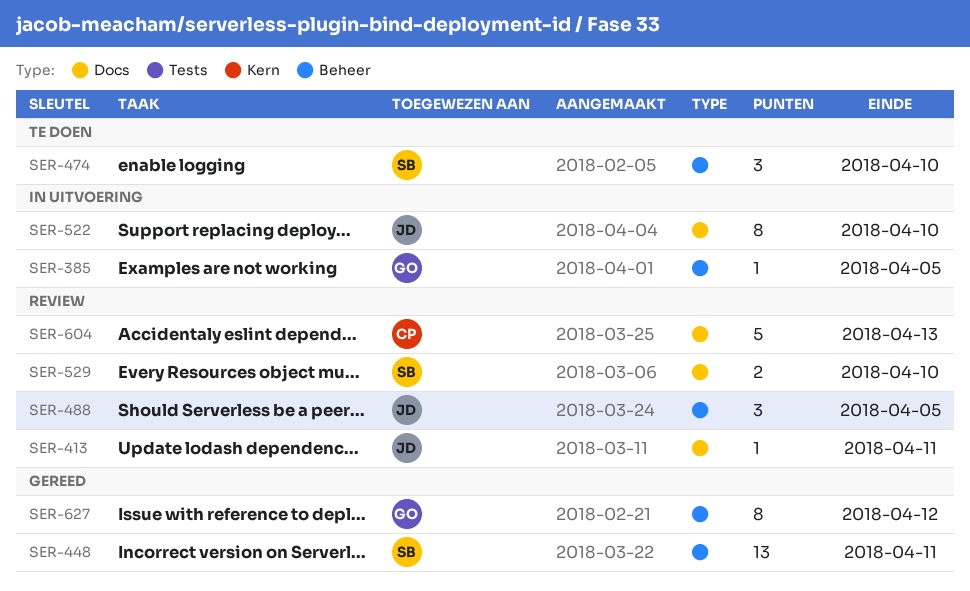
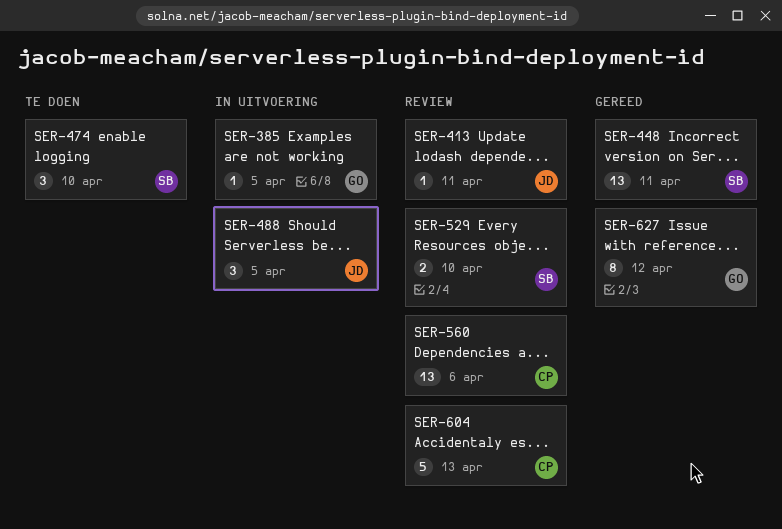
SER-488, status: Review -> In uitvoering
SER-522: present -> none
SER-560: none -> present

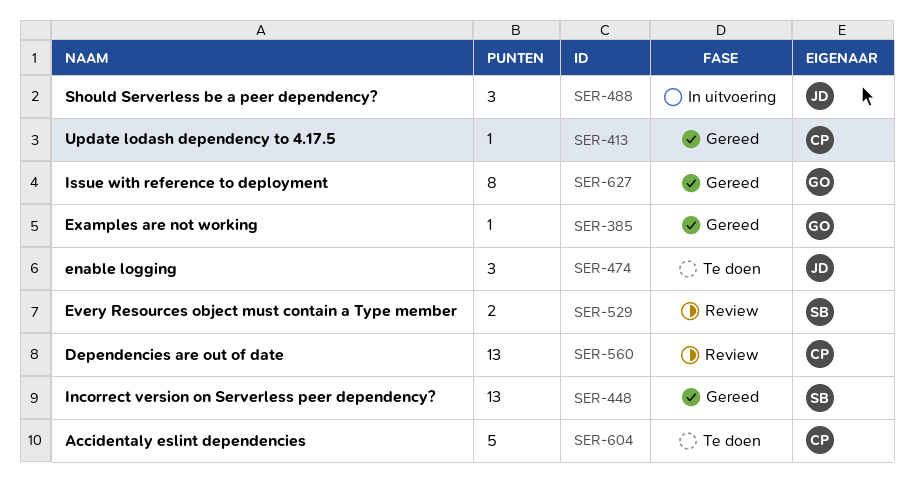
SER-385, status: In uitvoering -> Gereed
SER-413, status: Review -> Gereed
SER-413, owner: JD -> CP
SER-474, owner: SB -> JD
SER-604, status: Review -> Te doen

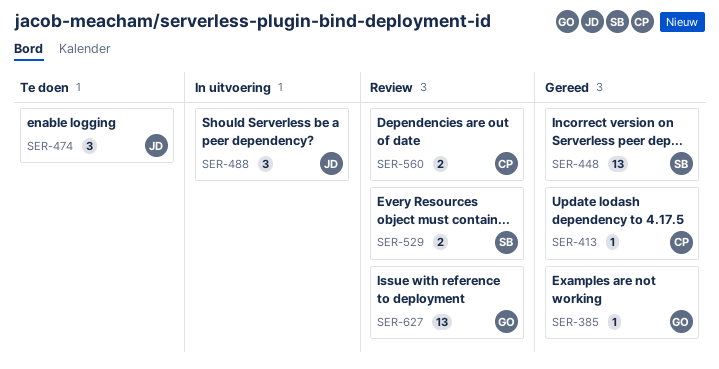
SER-560, estimate: 13 -> 2
SER-604: present -> none
SER-627, status: Gereed -> Review
SER-627, estimate: 8 -> 13

